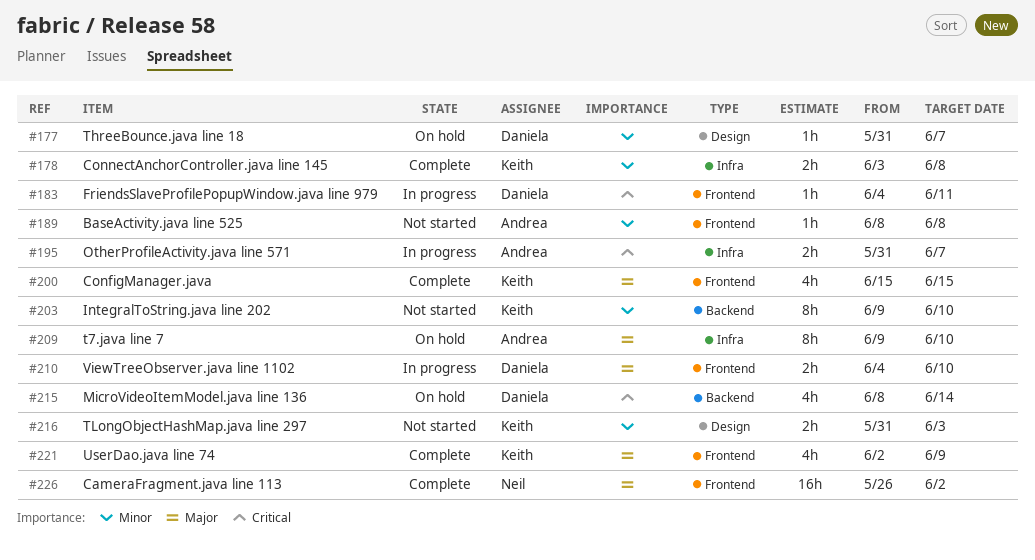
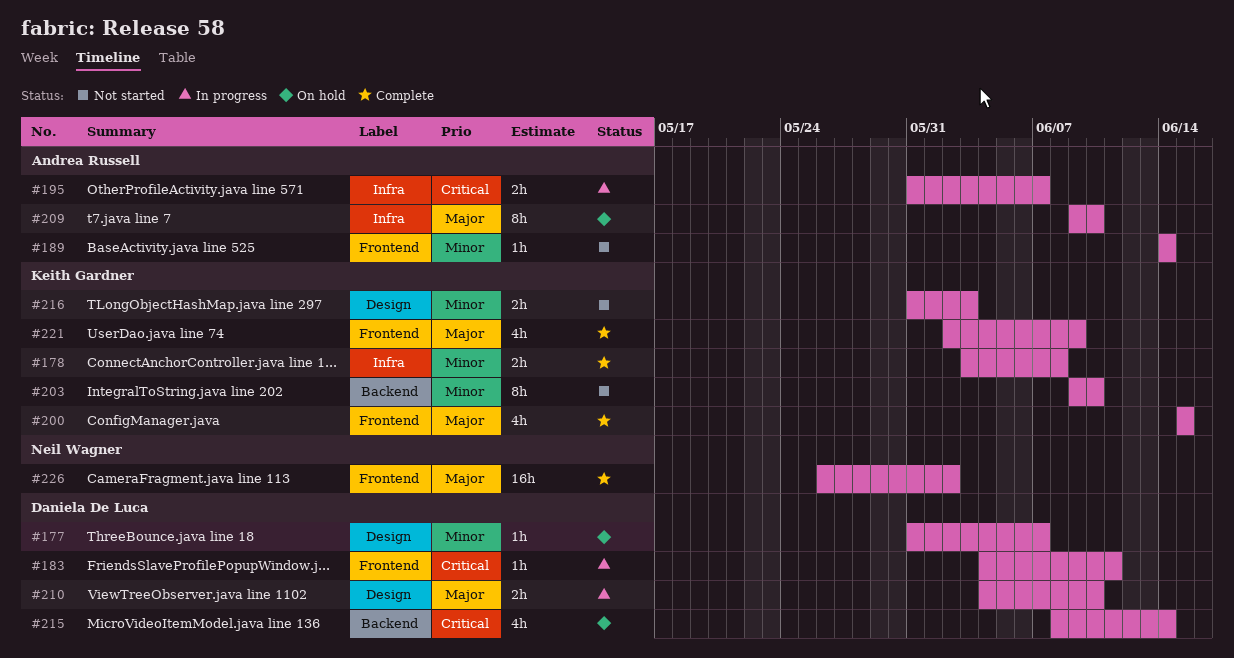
#189, start: Jun 8 -> Jun 14
#189, due: Jun 8 -> Jun 14
#210, label: Frontend -> Design

